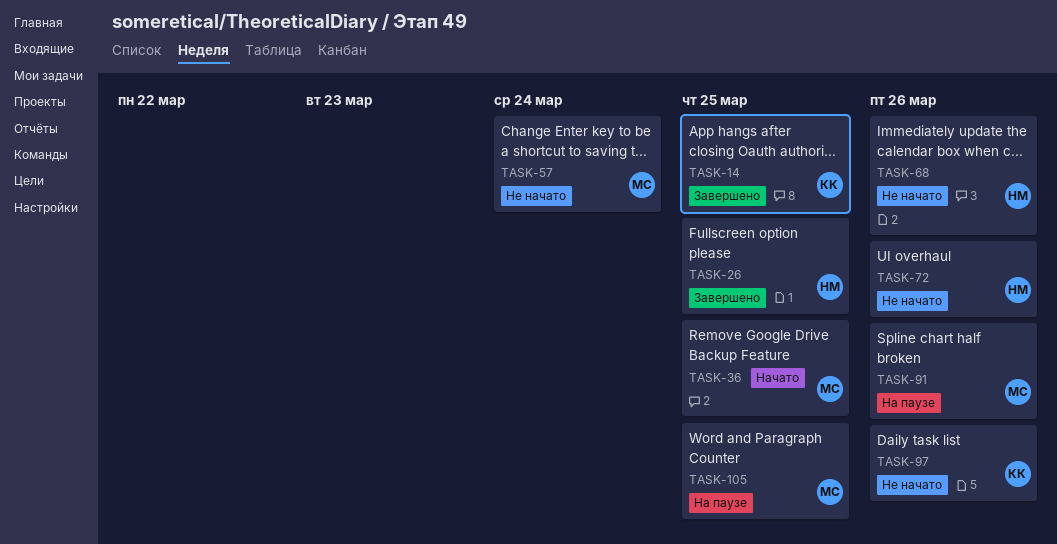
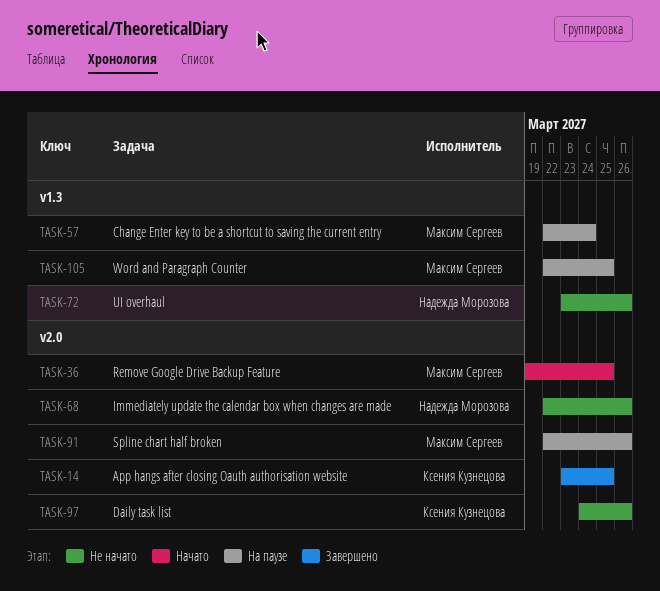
TASK-26: present -> none
TASK-57, status: Не начато -> На паузе

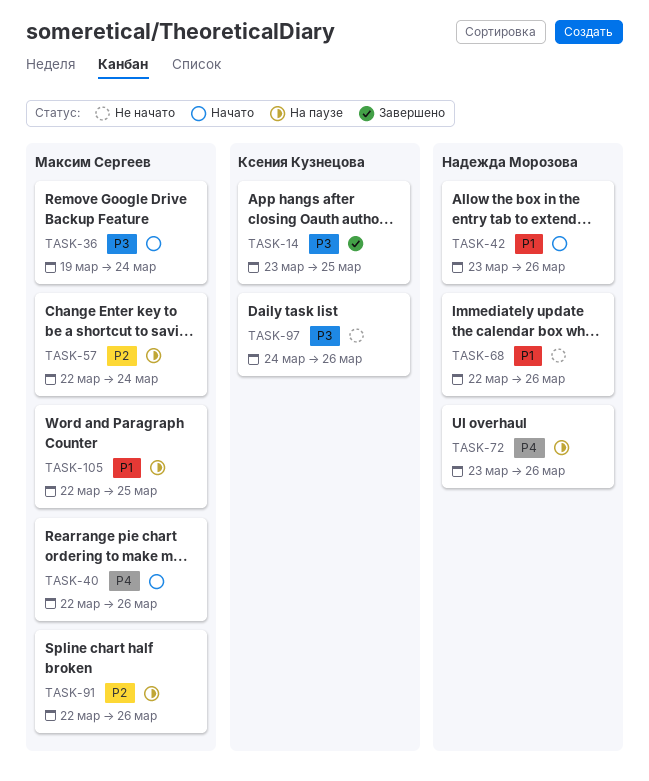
TASK-36, due: Mar 25 -> Mar 24
TASK-40: none -> present
TASK-42: none -> present
TASK-72, status: Не начато -> На паузе

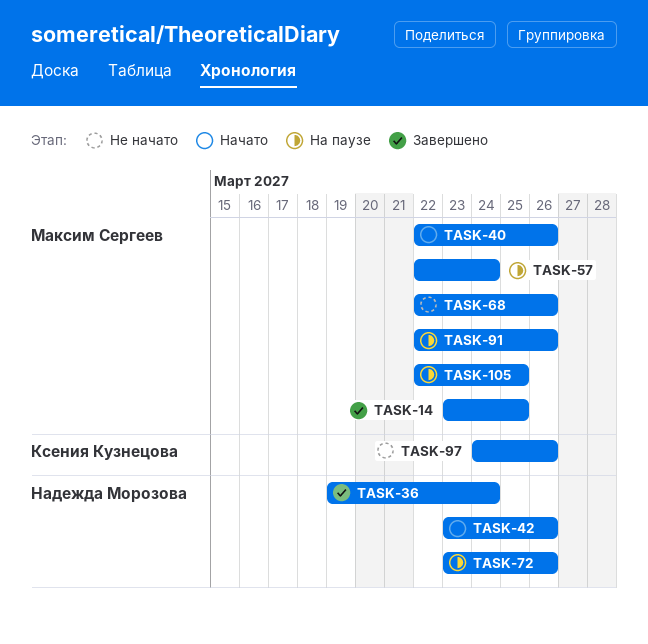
TASK-14, owner: Ксения Кузнецова -> Максим Сергеев
TASK-36, status: Начато -> Завершено
TASK-36, owner: Максим Сергеев -> Надежда Морозова
TASK-68, owner: Надежда Морозова -> Максим Сергеев

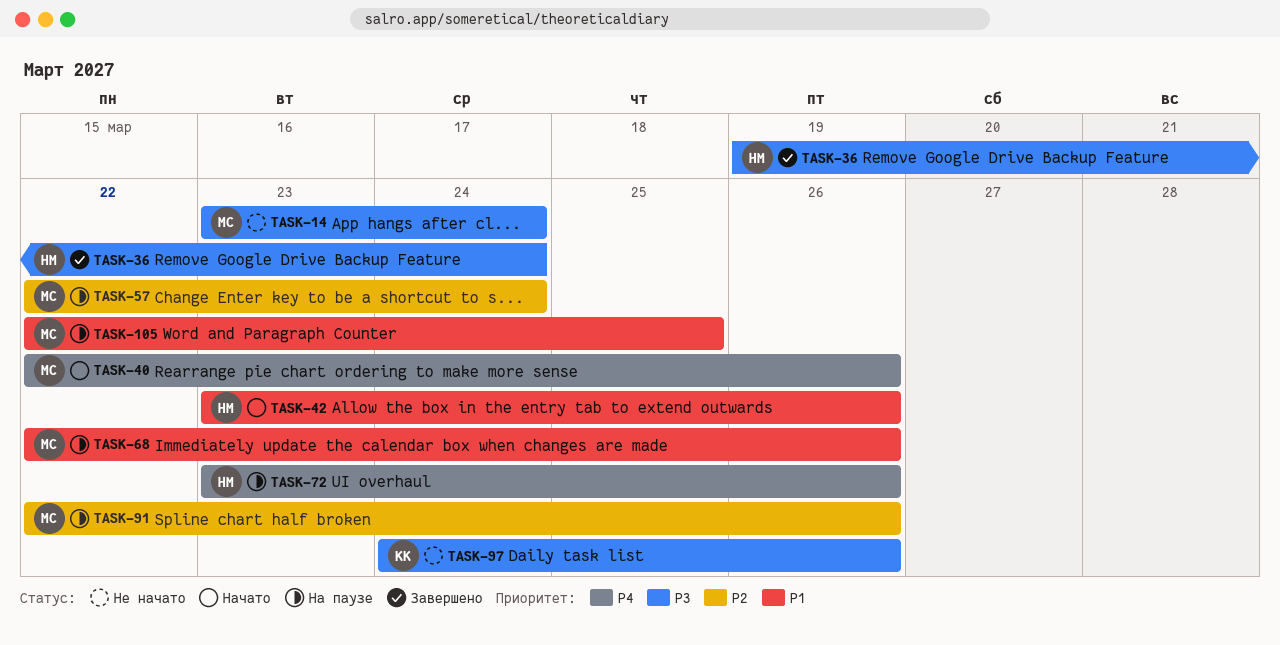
TASK-14, status: Завершено -> Не начато
TASK-14, due: Mar 25 -> Mar 24
TASK-68, status: Не начато -> На паузе

